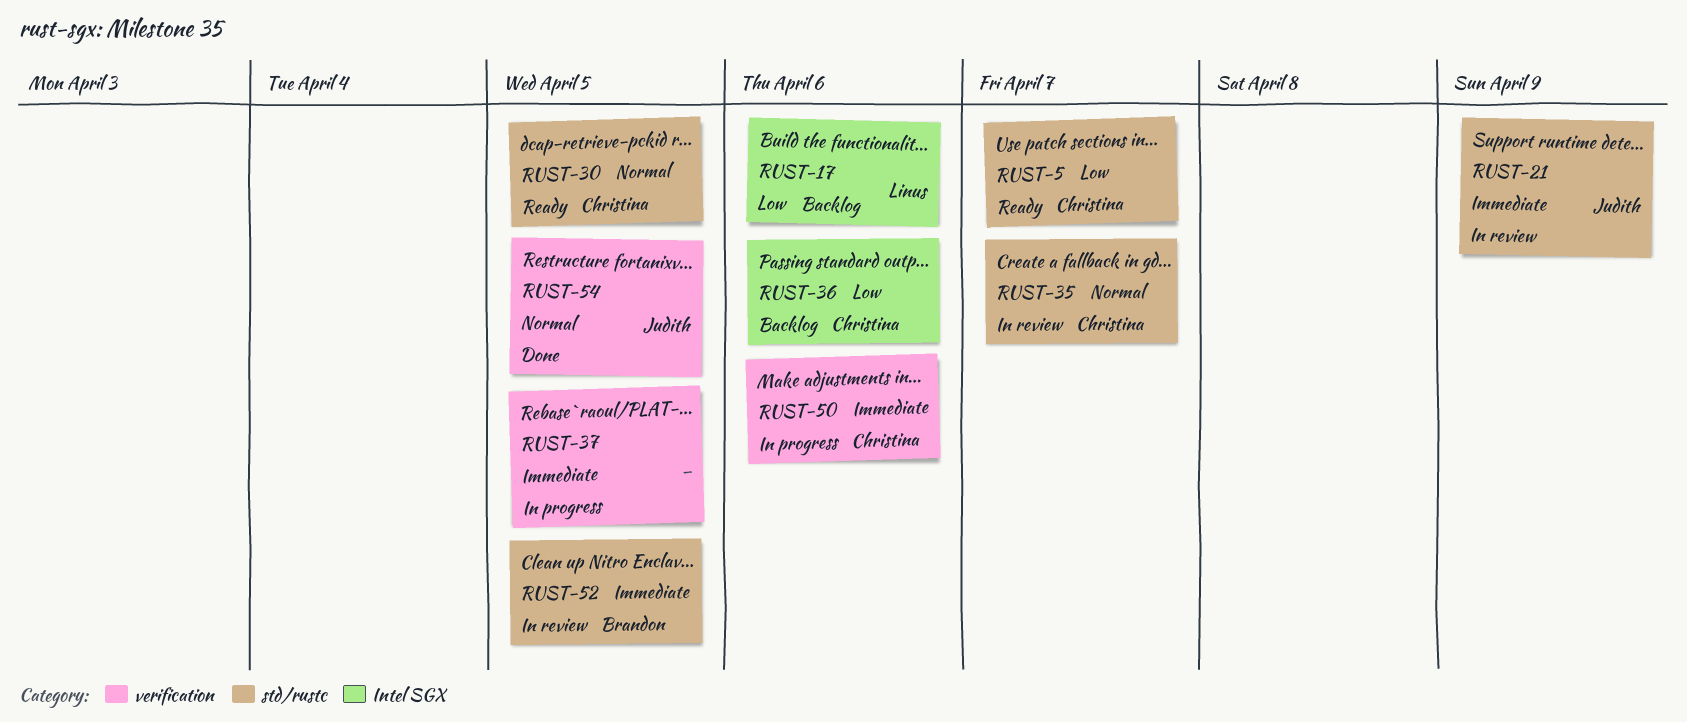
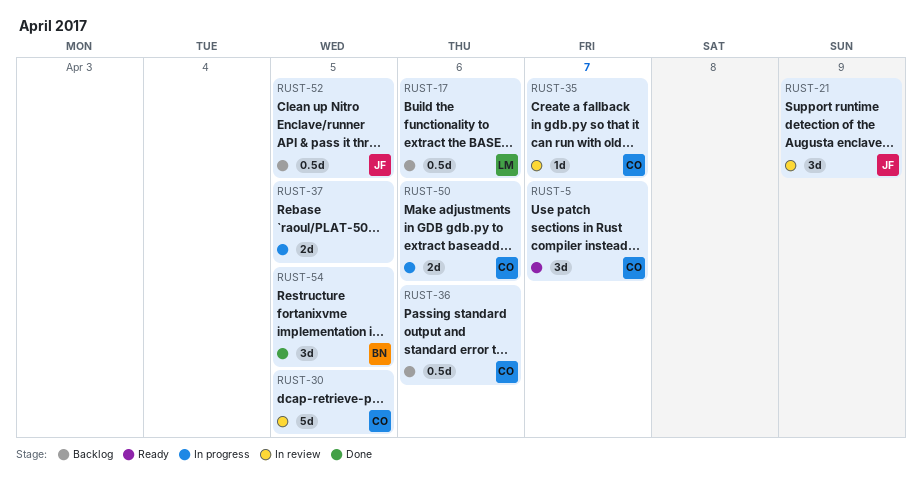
RUST-30, status: Ready -> In review
RUST-52, status: In review -> Backlog
RUST-52, owner: Brandon -> Judith
RUST-54, owner: Judith -> Brandon

